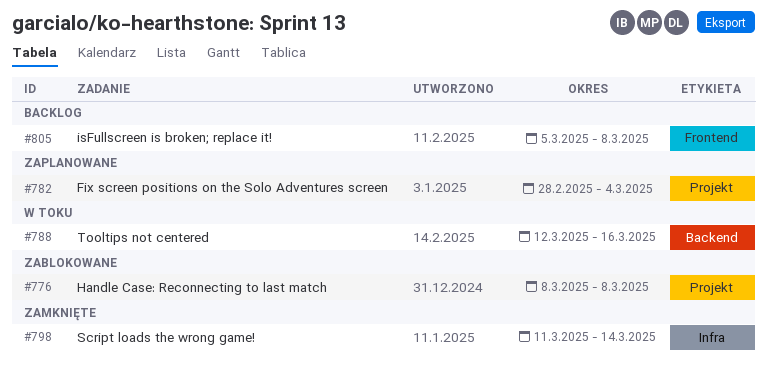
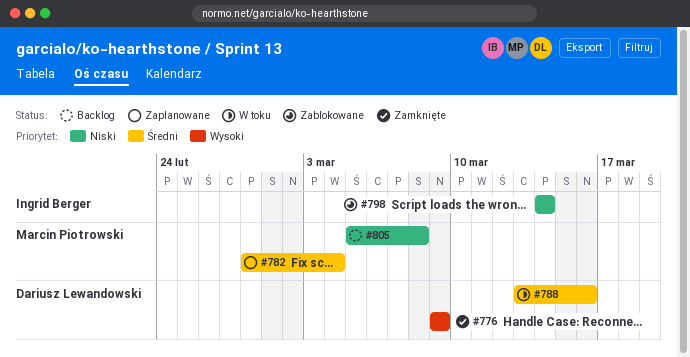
#776, status: Zablokowane -> Zamknięte
#776, start: Mar 8 -> Mar 9
#776, due: Mar 8 -> Mar 9
#788, start: Mar 12 -> Mar 13
#798, status: Zamknięte -> Zablokowane
#798, start: Mar 11 -> Mar 14

